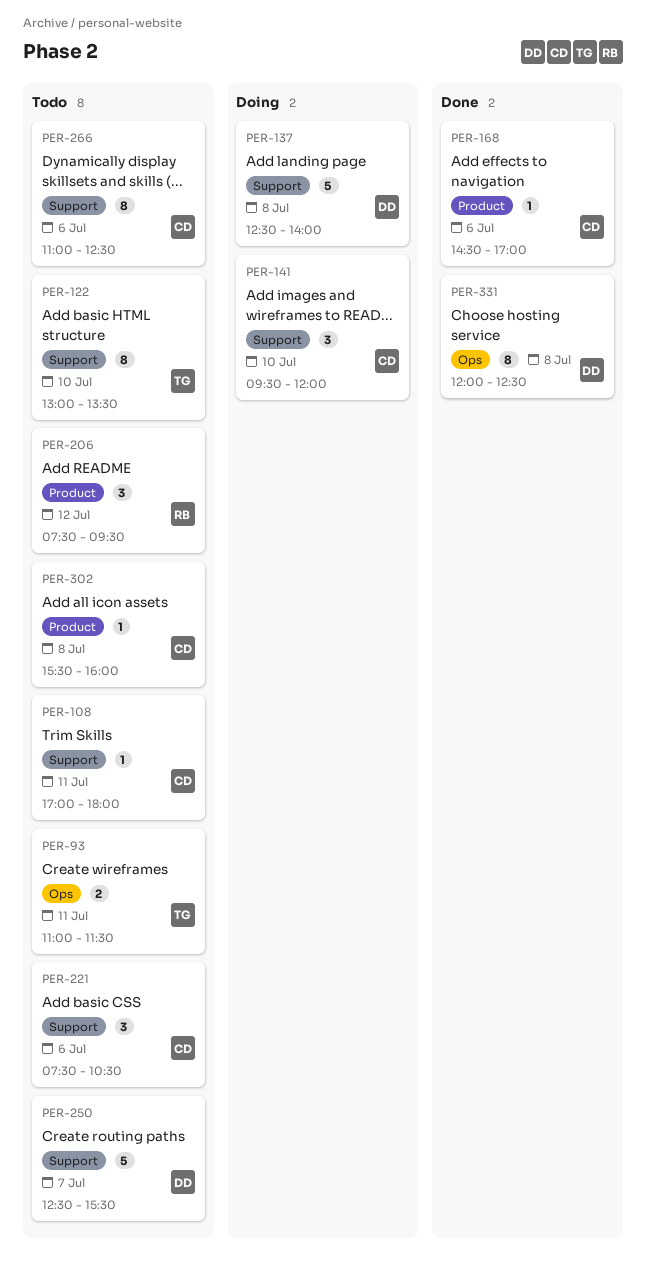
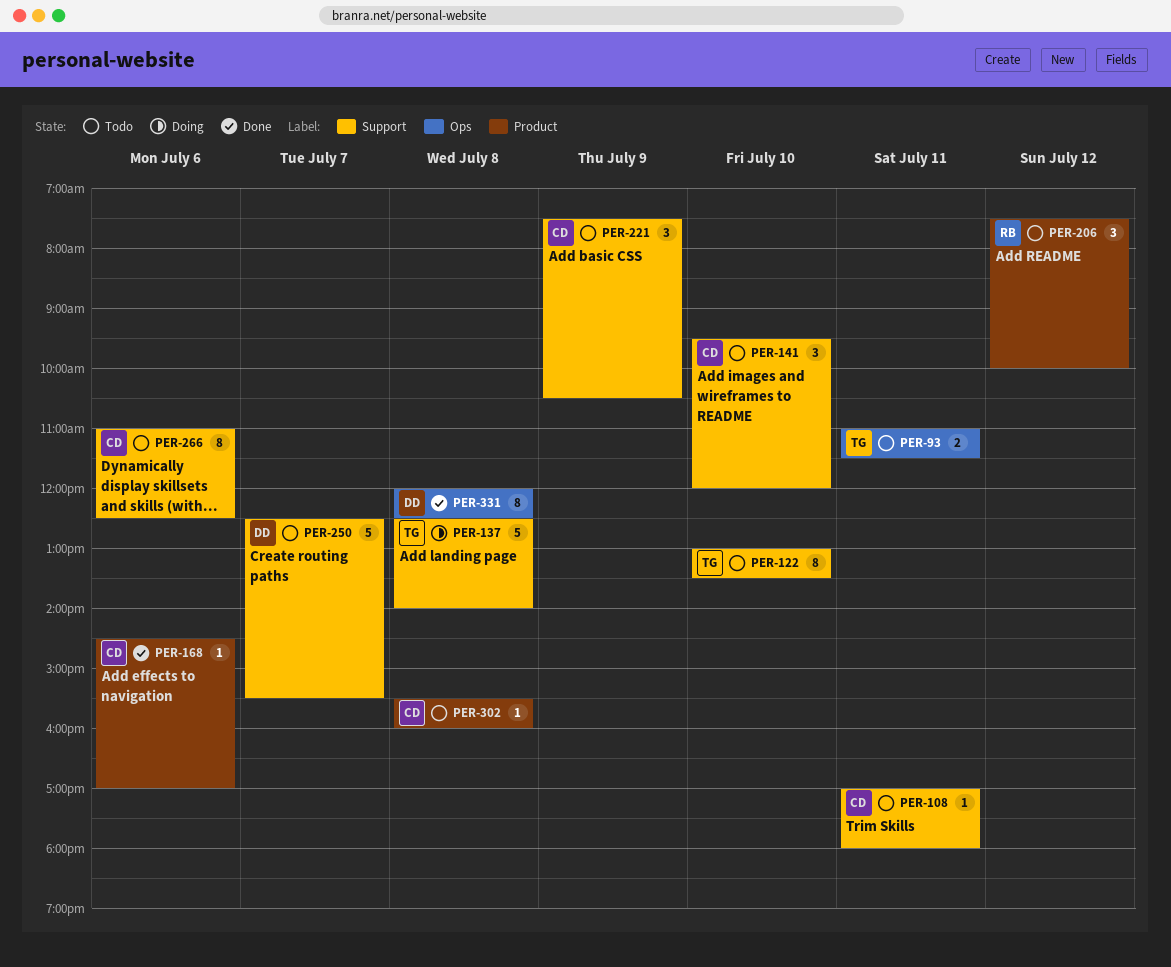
PER-137, owner: DD -> TG
PER-141, status: Doing -> Todo
PER-206, ends: 09:30 -> 10:00
PER-221, day: Jul 6 -> Jul 9

